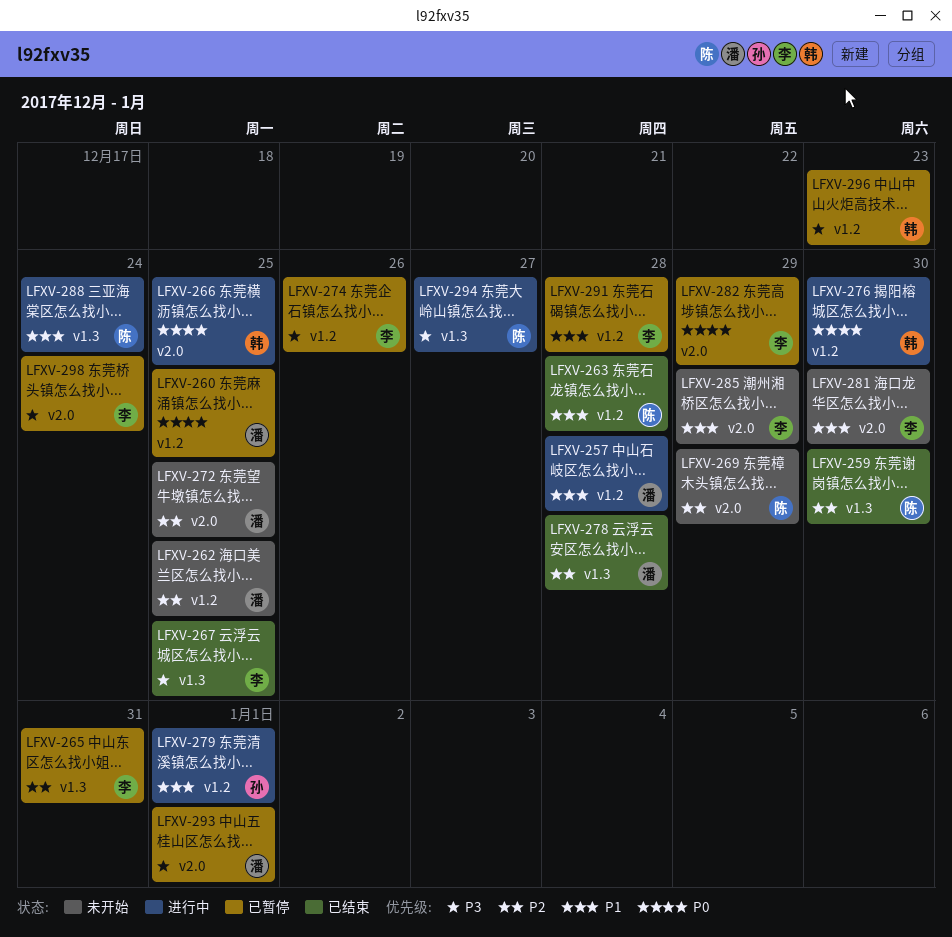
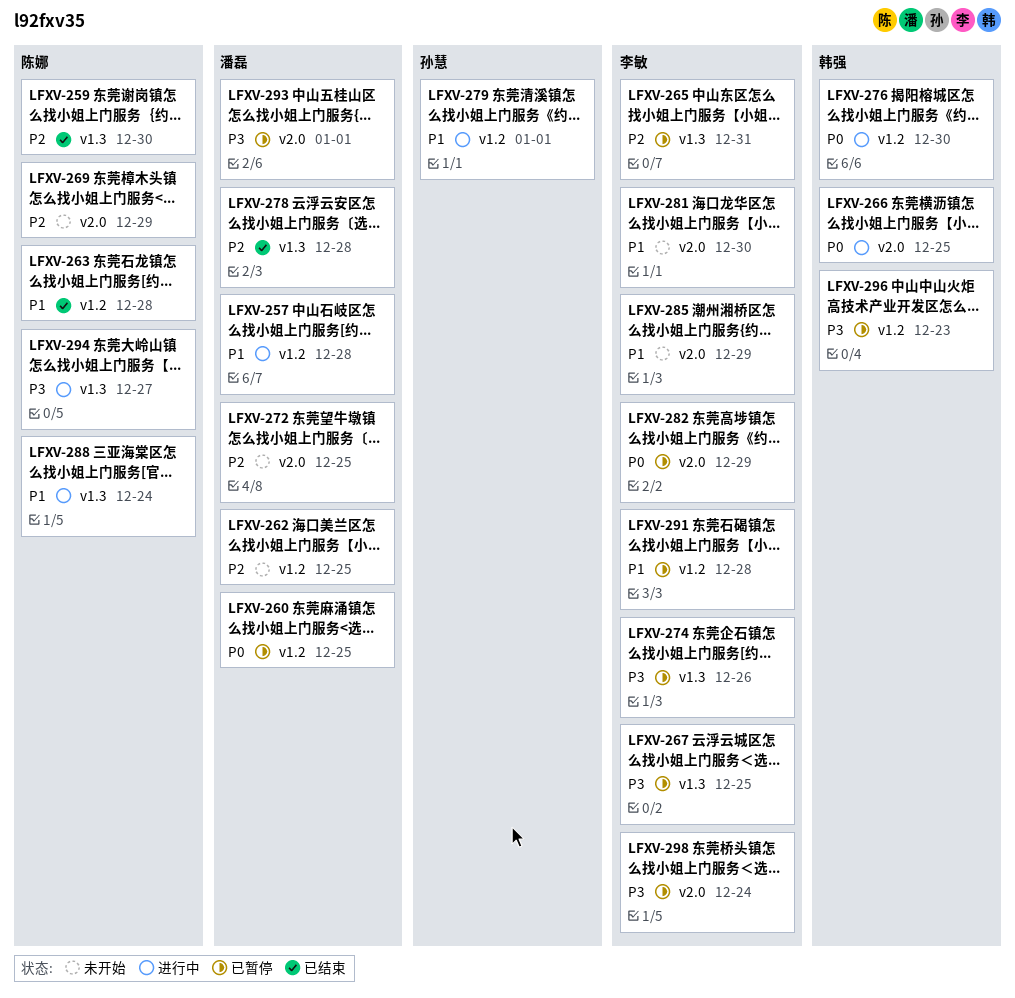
LFXV-267, status: 已结束 -> 已暂停
LFXV-274, label: v1.2 -> v1.3

